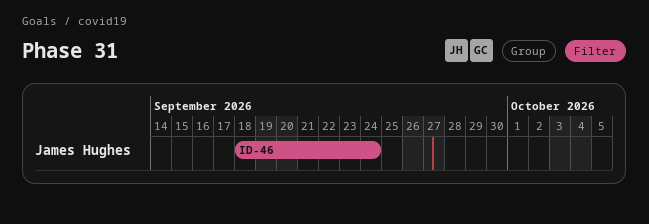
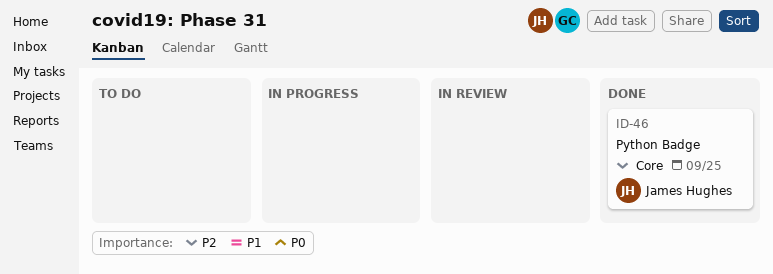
ID-46, due: Sep 24 -> Sep 25

